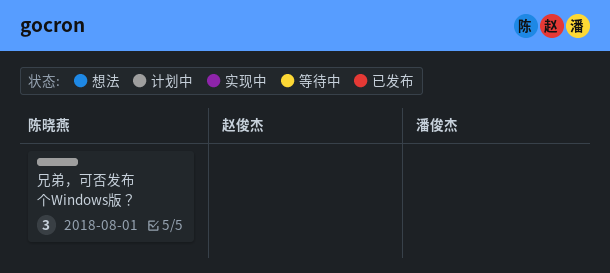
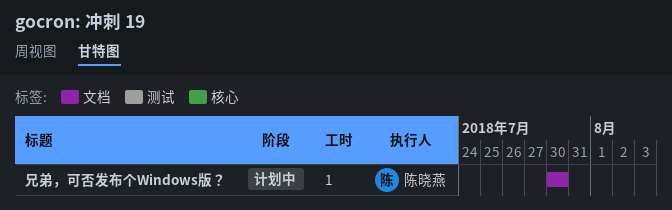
兄弟，可否发布个Windows版？, estimate: 3 -> 1
兄弟，可否发布个Windows版？, due: Aug 1 -> Jul 30

